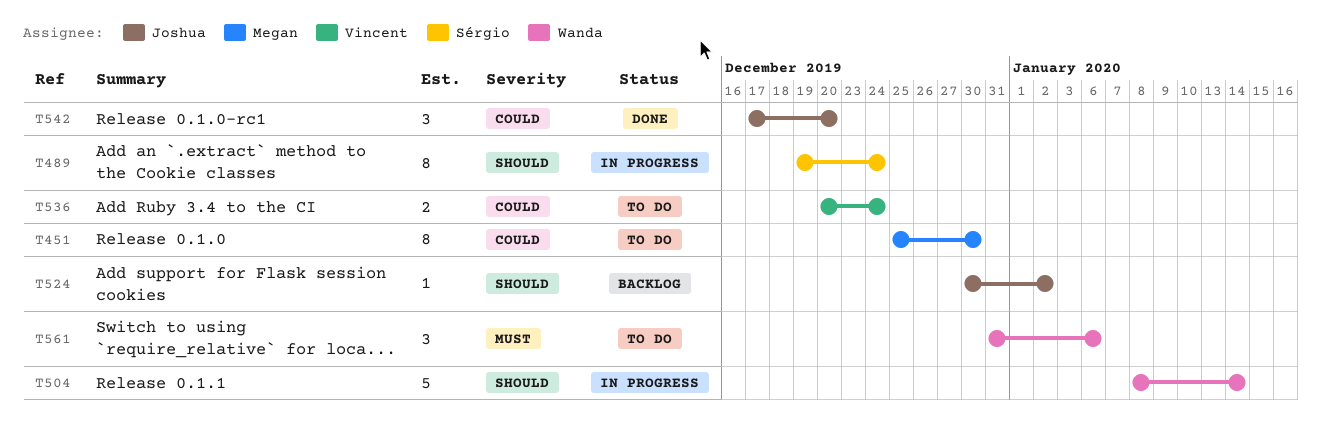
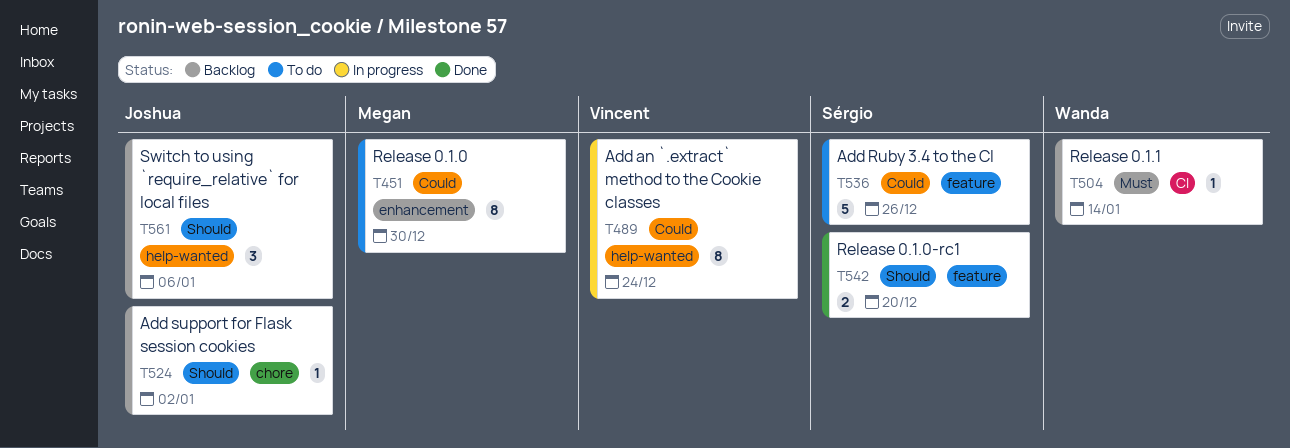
T489, owner: Sérgio -> Vincent
T489, priority: Should -> Could
T504, status: In progress -> Backlog
T504, priority: Should -> Must
T504, estimate: 5 -> 1
T536, owner: Vincent -> Sérgio
T536, estimate: 2 -> 5
T536, due: Dec 24 -> Dec 26
T542, owner: Joshua -> Sérgio
T542, priority: Could -> Should
T542, estimate: 3 -> 2
T561, status: To do -> Backlog
T561, owner: Wanda -> Joshua
T561, priority: Must -> Should

